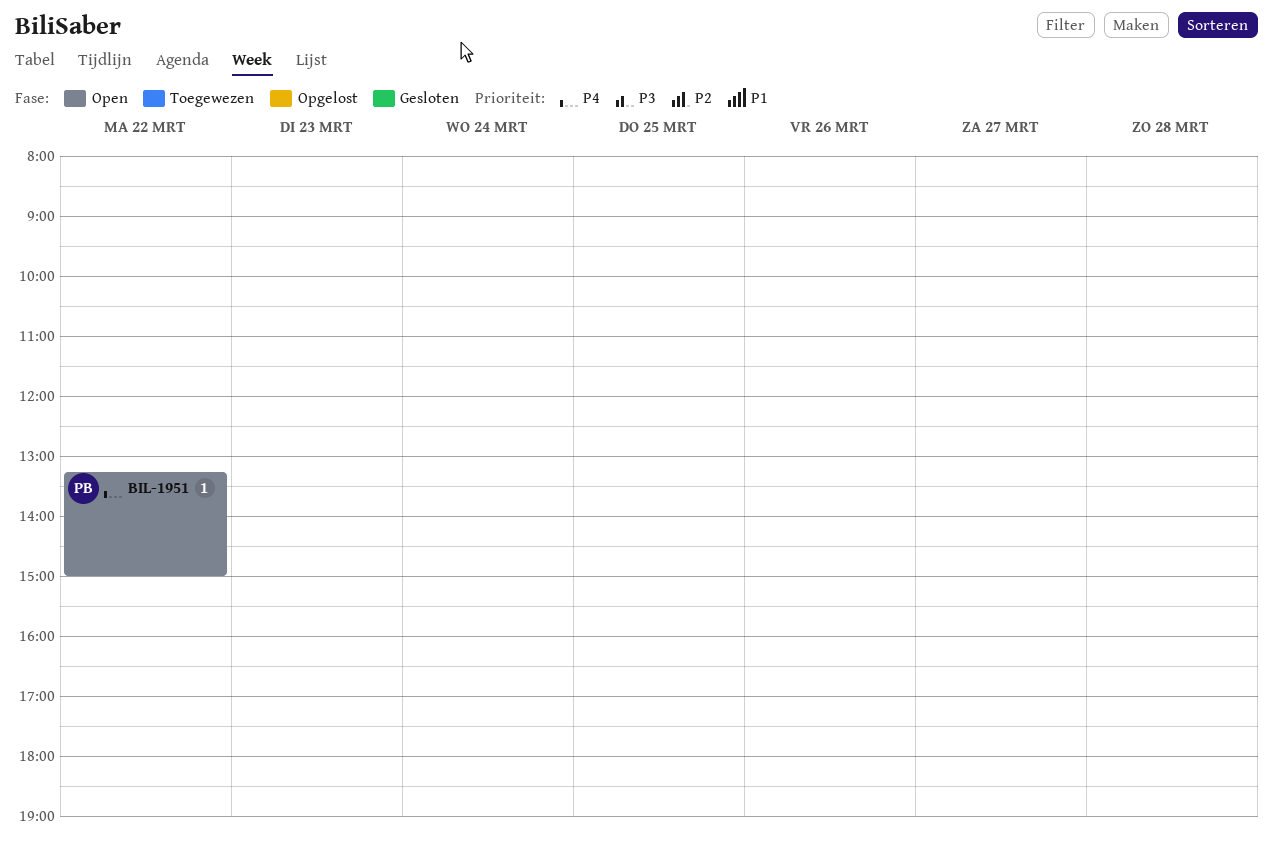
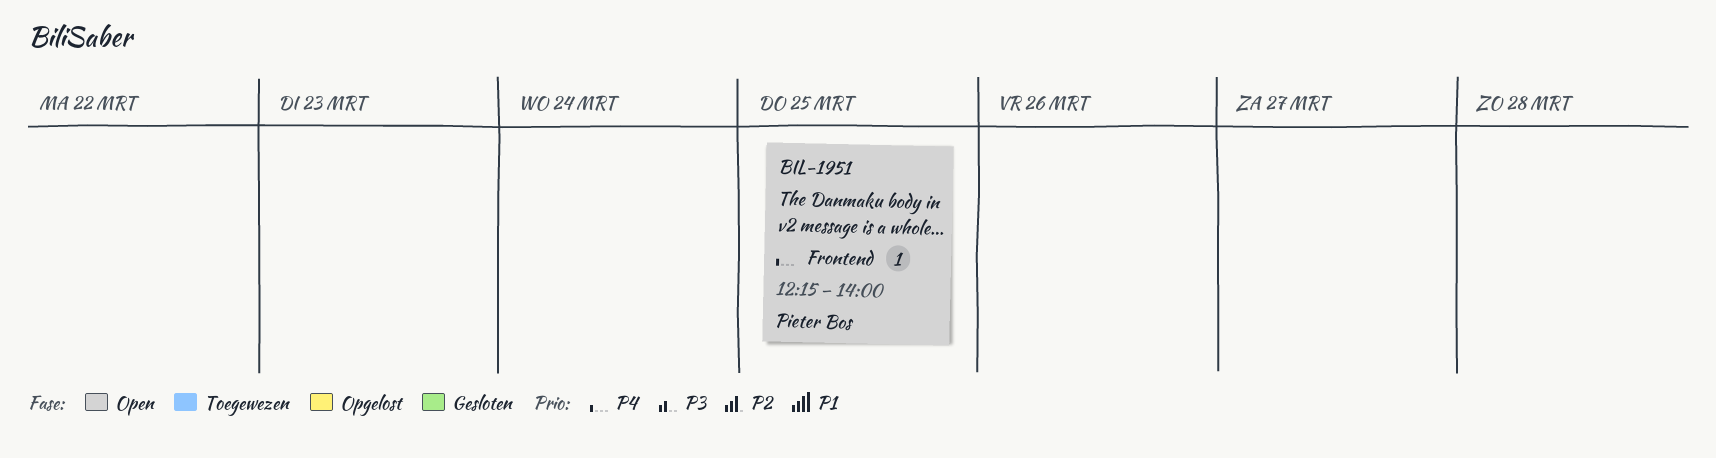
BIL-1951, day: Mar 22 -> Mar 25
BIL-1951, begins: 13:15 -> 12:15
BIL-1951, ends: 15:00 -> 14:00

